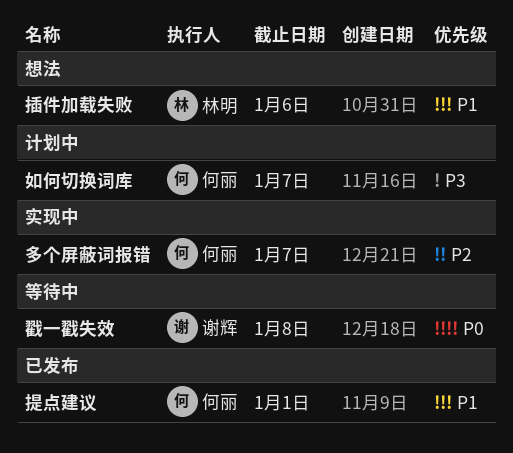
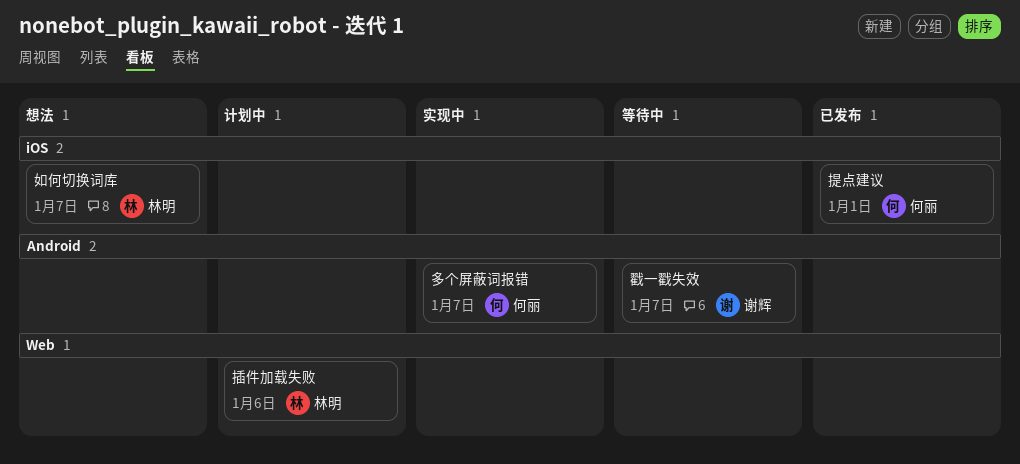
如何切换词库, status: 计划中 -> 想法
如何切换词库, owner: 何丽 -> 林明
戳一戳失效, due: Jan 8 -> Jan 7
插件加载失败, status: 想法 -> 计划中

